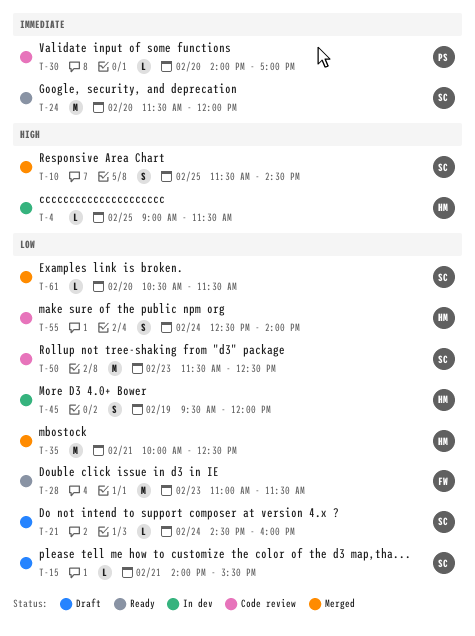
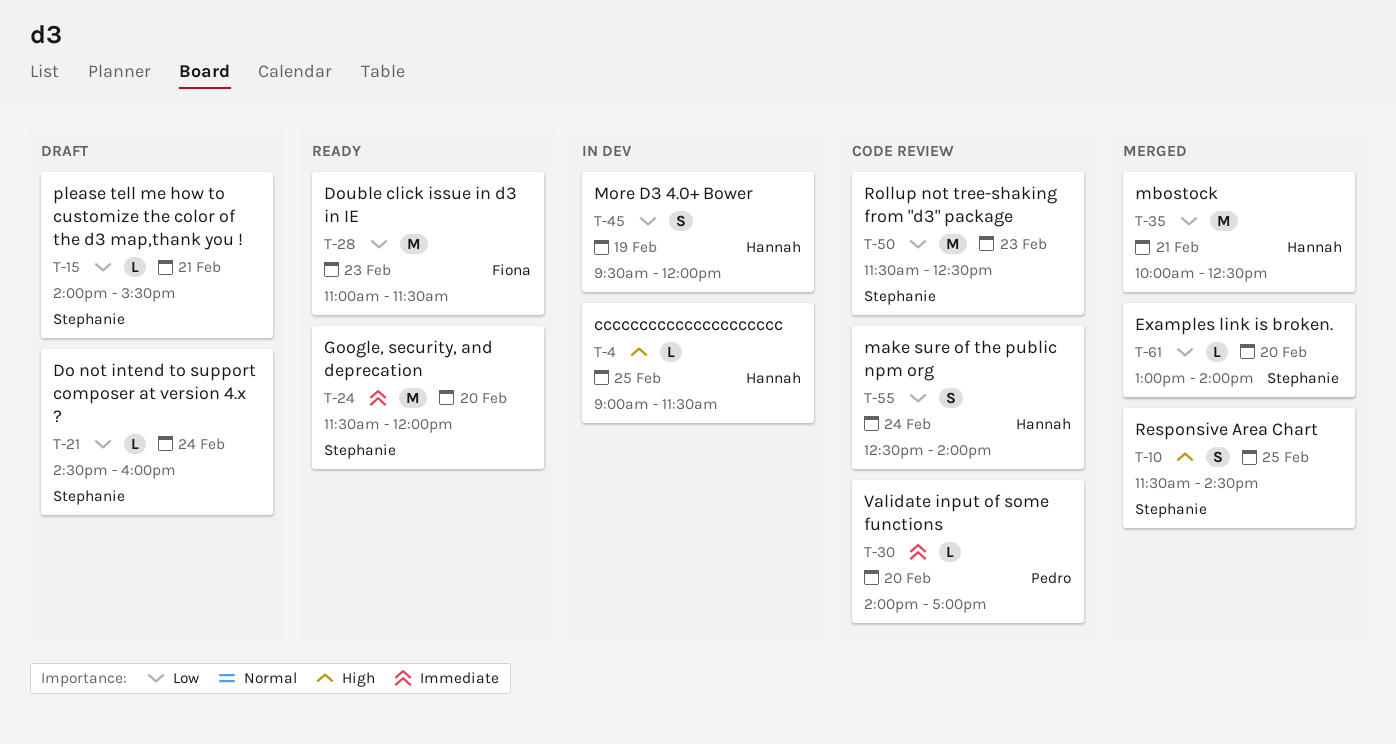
T-61, begins: 10:30 -> 13:00
T-61, ends: 11:30 -> 14:00

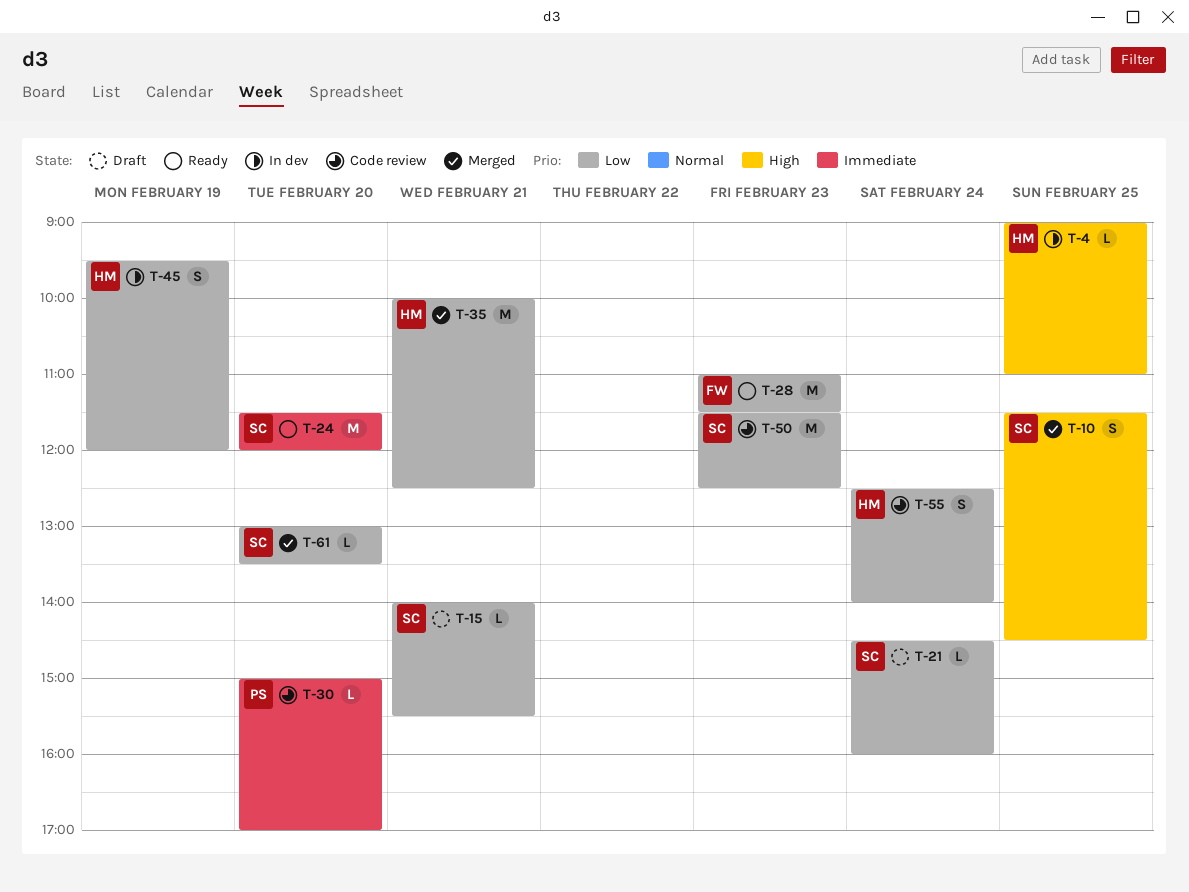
T-4, ends: 11:30 -> 11:00
T-30, begins: 14:00 -> 15:00
T-61, ends: 14:00 -> 13:30

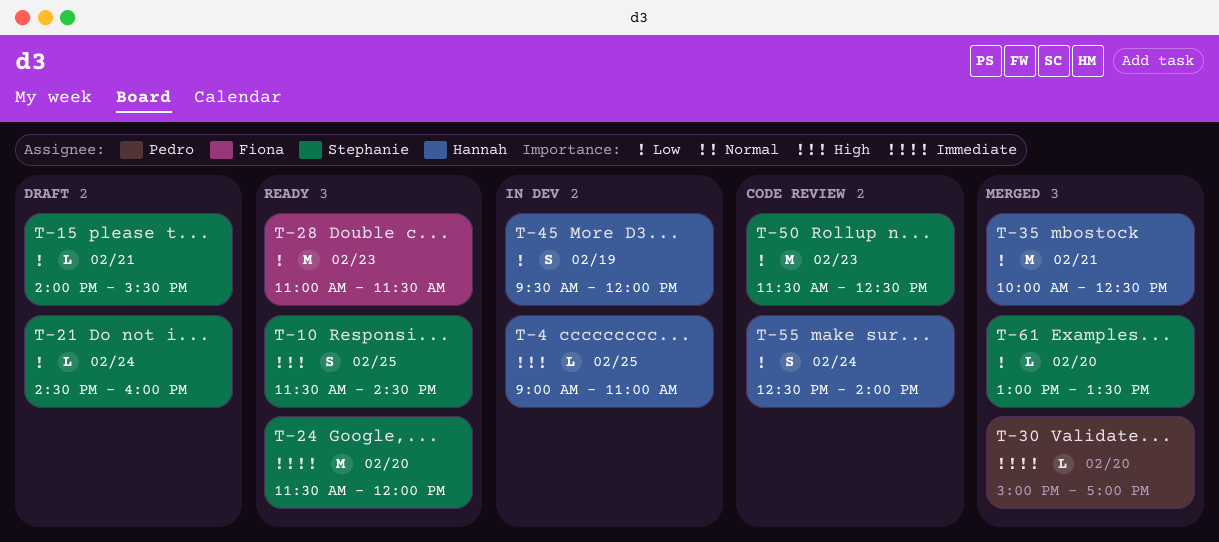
T-10, status: Merged -> Ready
T-30, status: Code review -> Merged

